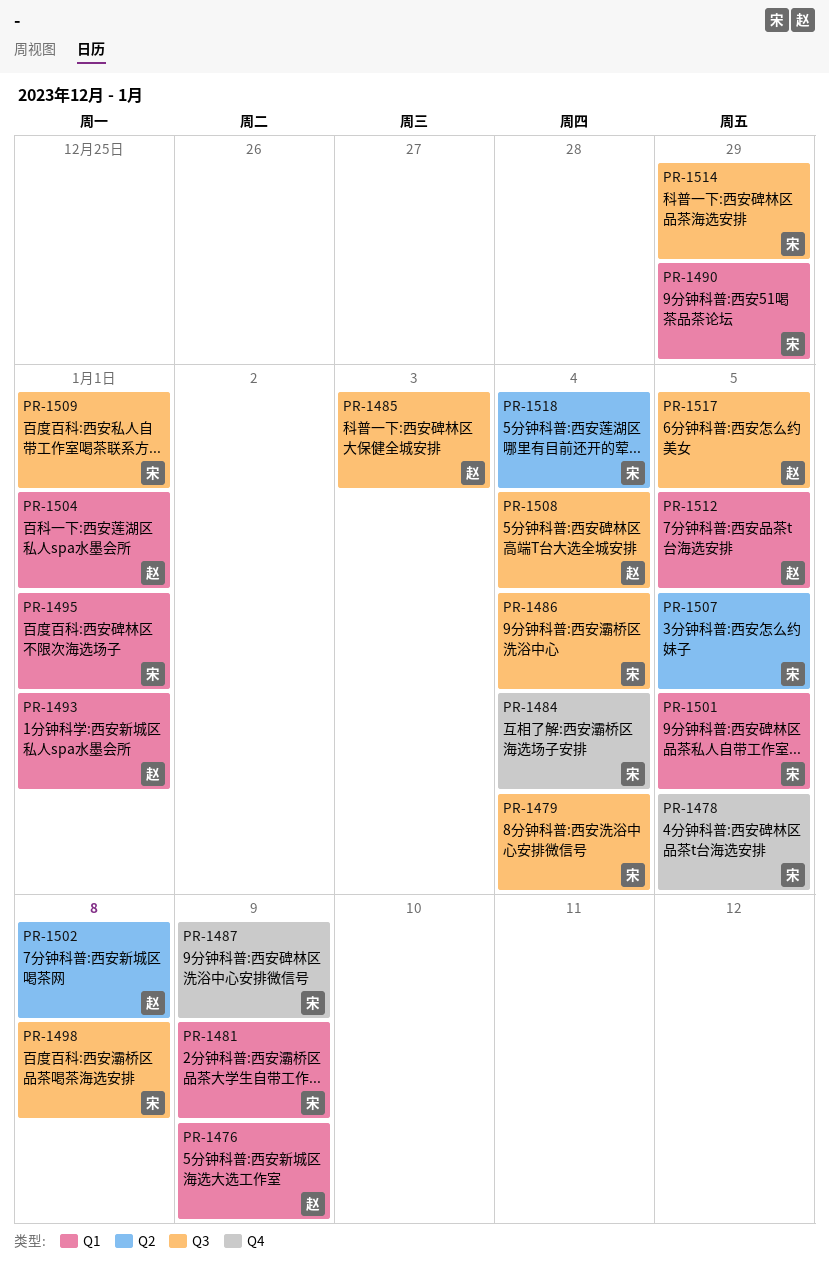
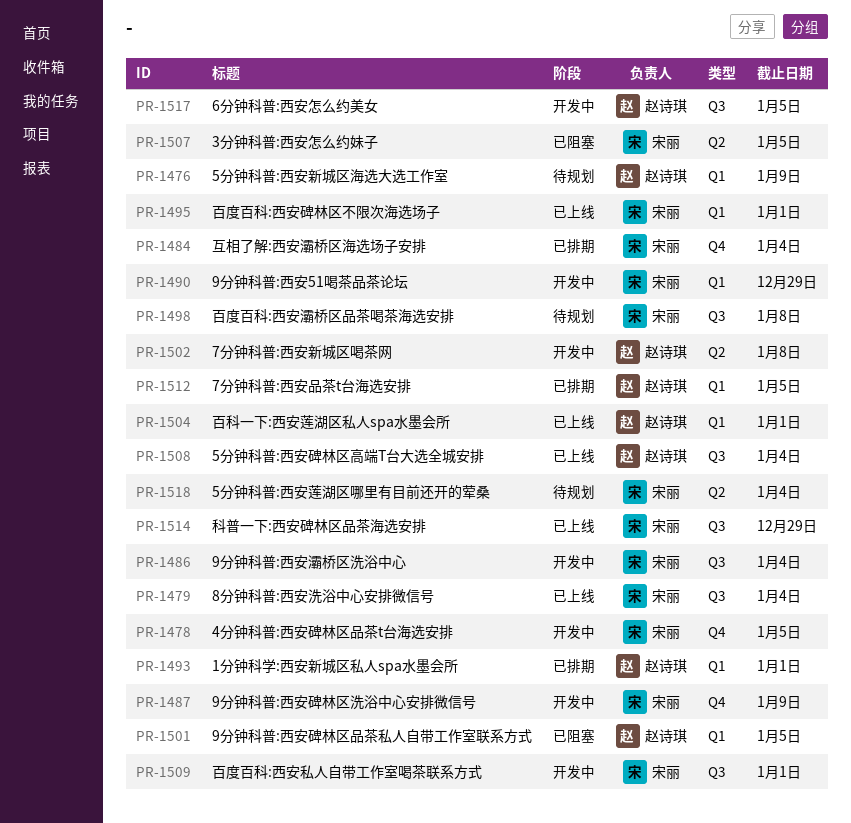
PR-1481: present -> none
PR-1485: present -> none
PR-1501, owner: 宋丽 -> 赵诗琪

